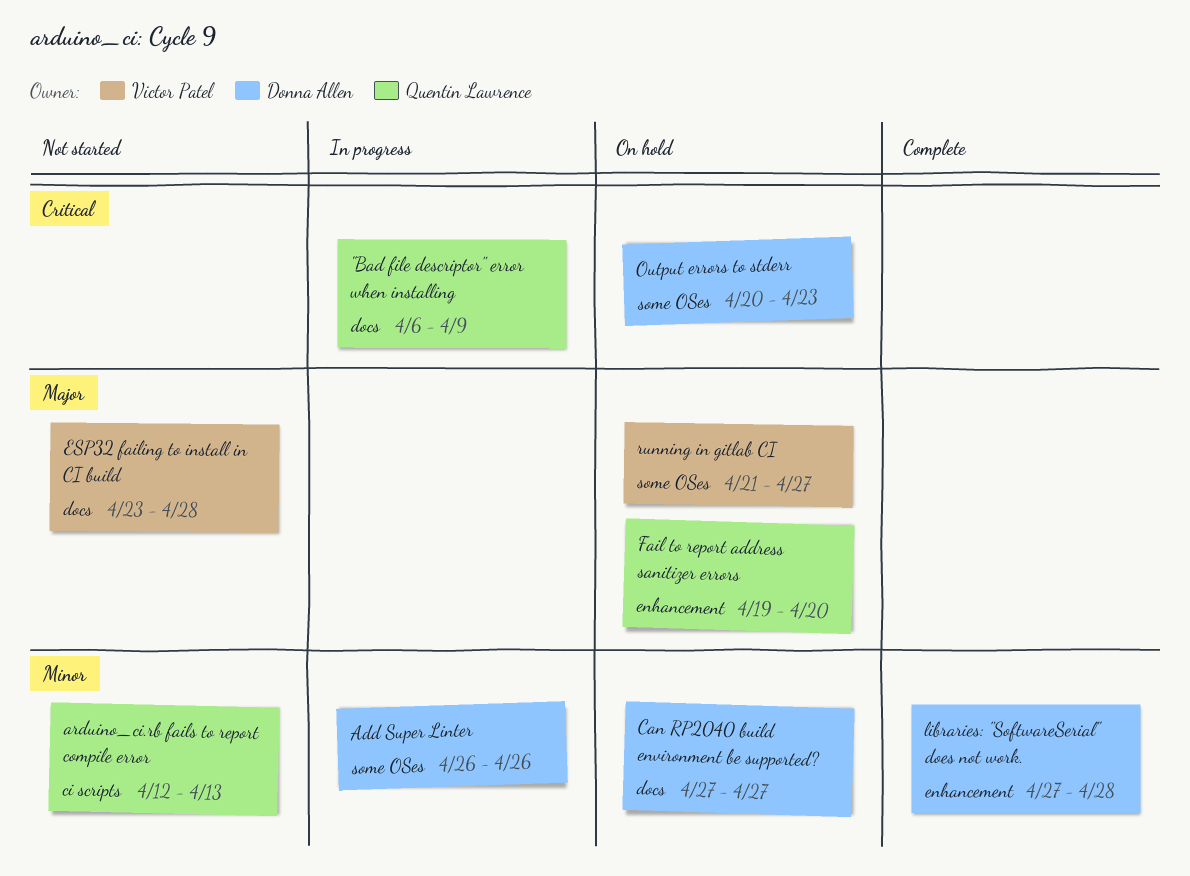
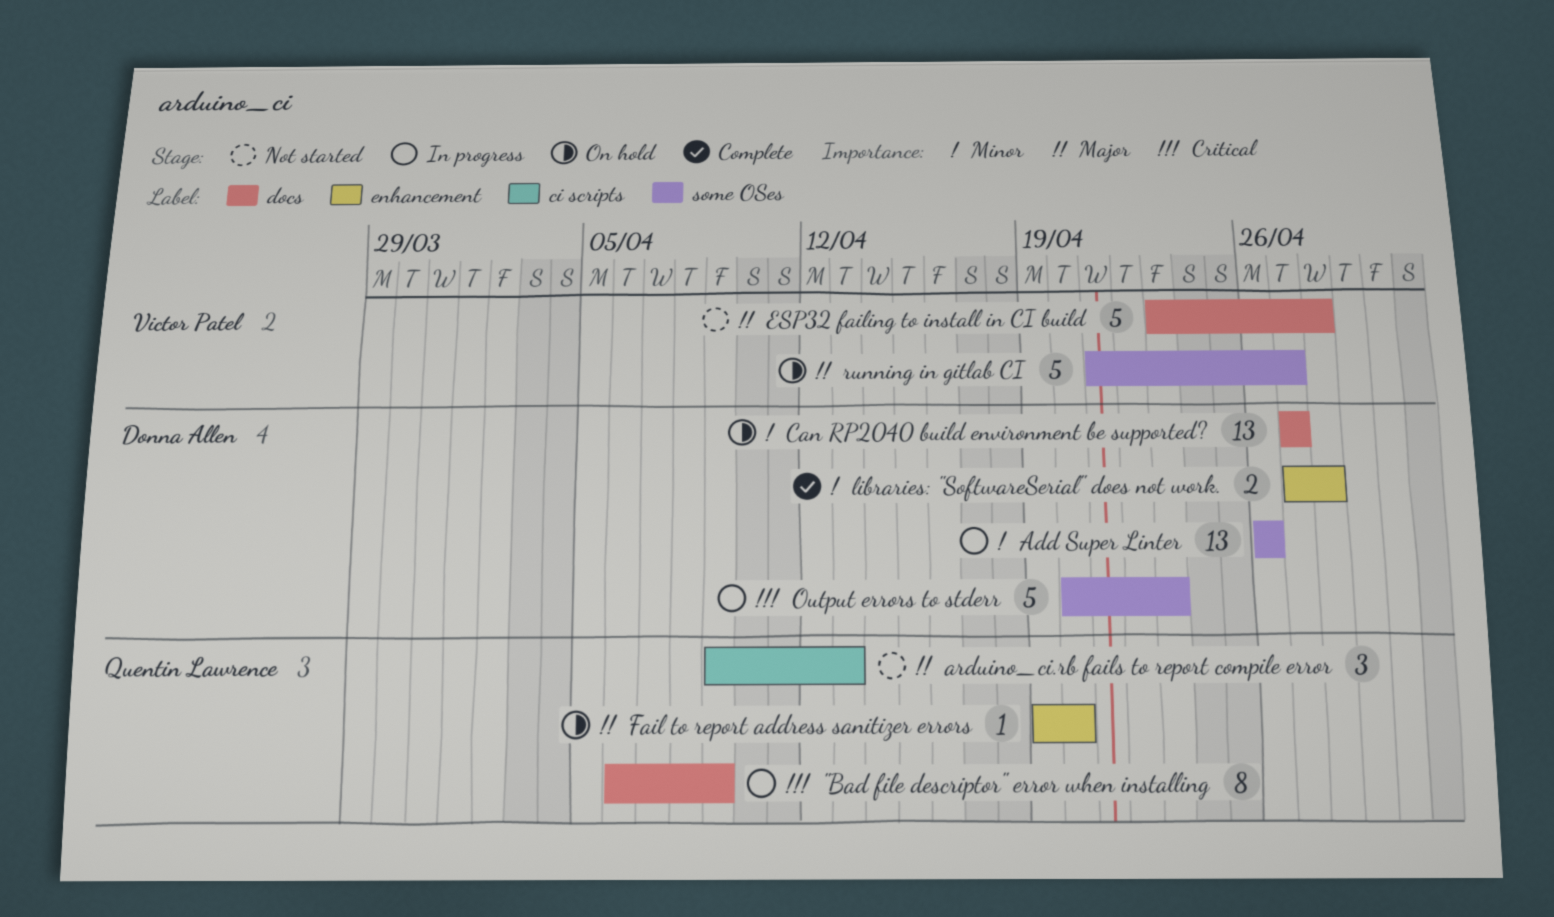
arduino_ci.rb fails to report compile error, priority: Minor -> Major
arduino_ci.rb fails to report compile error, start: Apr 12 -> Apr 9
Output errors to stderr, status: On hold -> In progress

